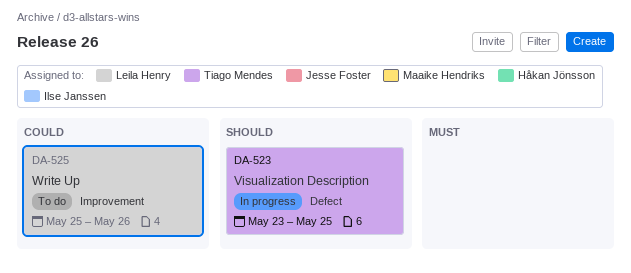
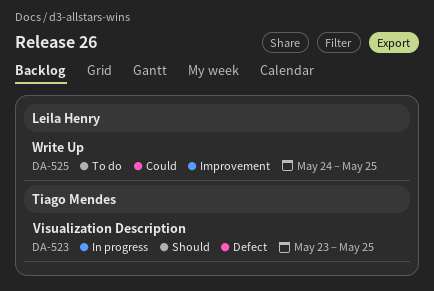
DA-525, start: May 25 -> May 24
DA-525, due: May 26 -> May 25

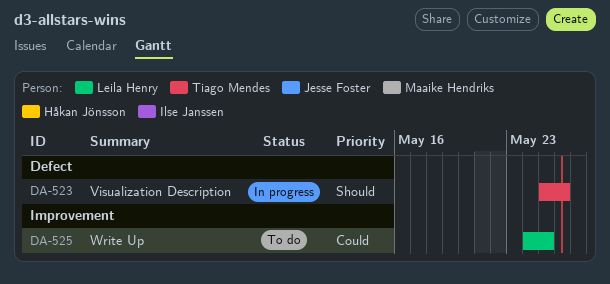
DA-523, start: May 23 -> May 25
DA-523, due: May 25 -> May 26

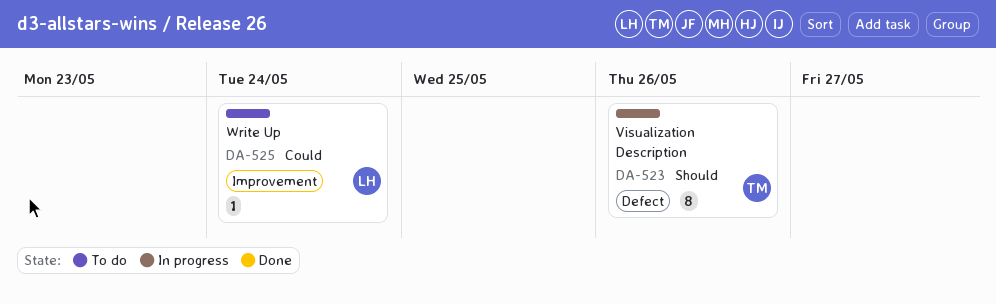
DA-525, due: May 25 -> May 24

